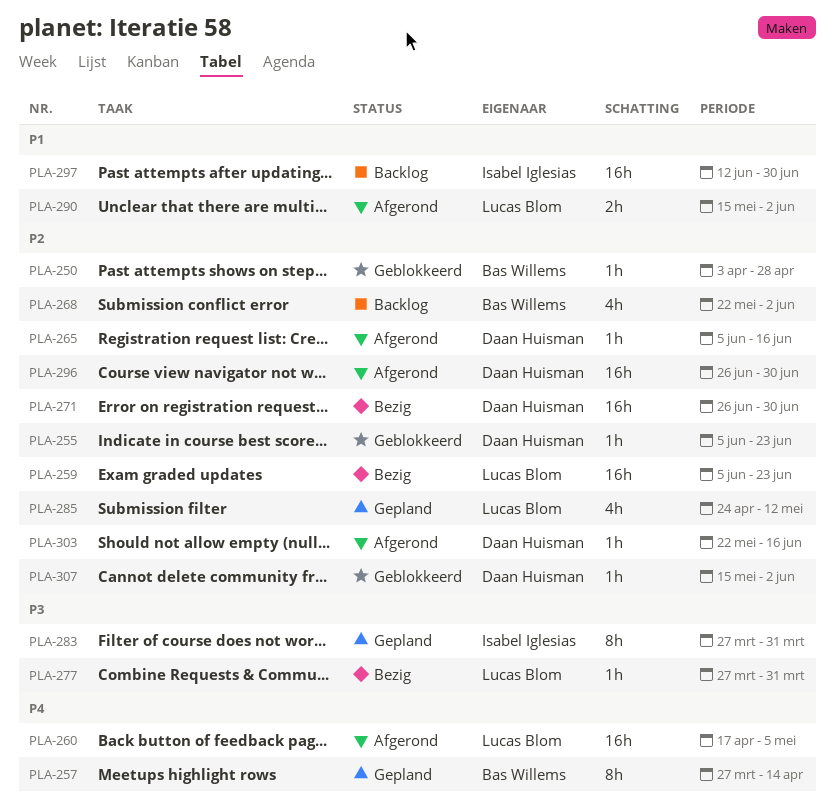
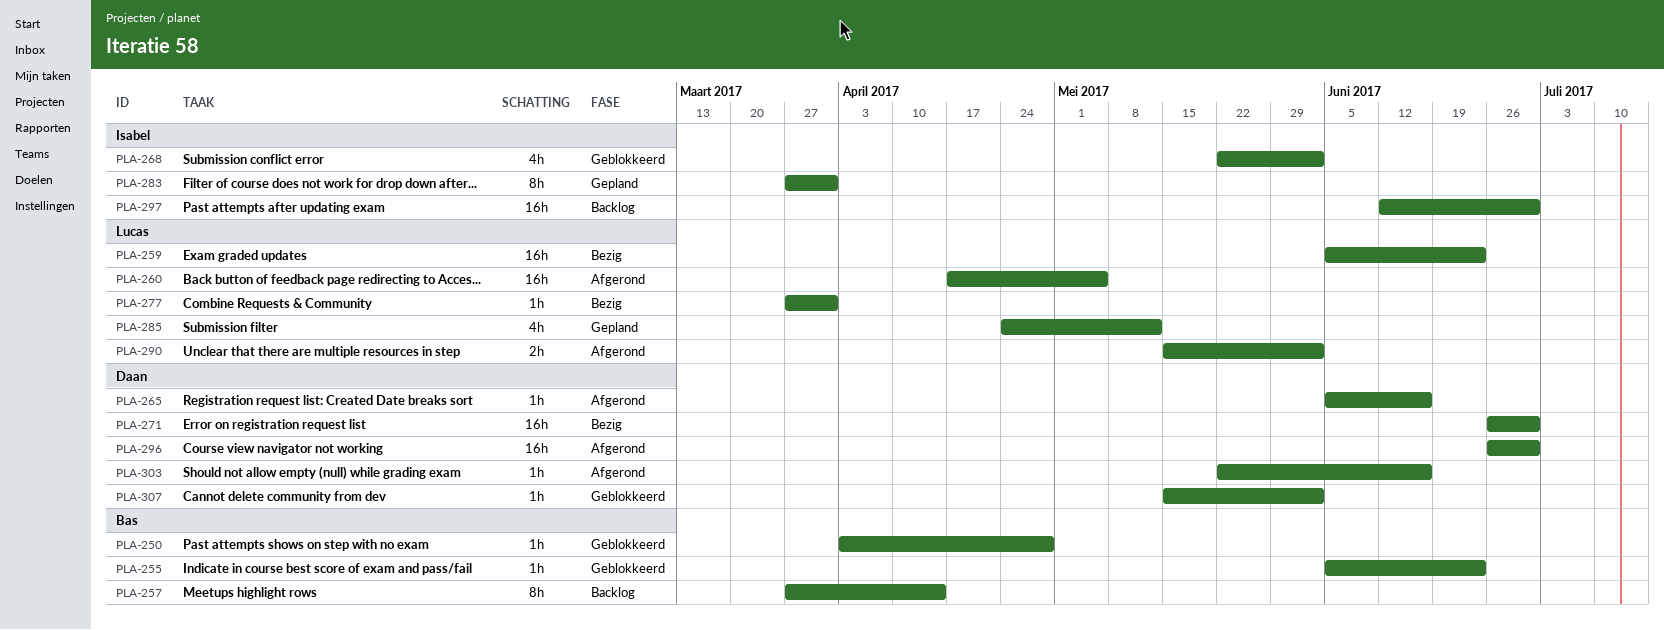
PLA-255, owner: Daan Huisman -> Bas Willems
PLA-257, status: Gepland -> Backlog
PLA-268, status: Backlog -> Geblokkeerd
PLA-268, owner: Bas Willems -> Isabel Iglesias

